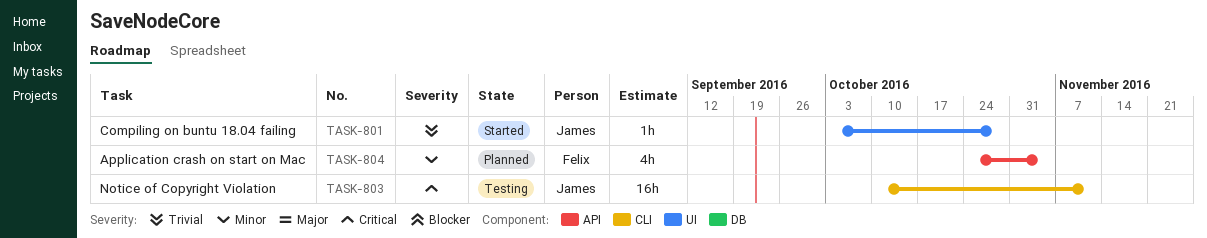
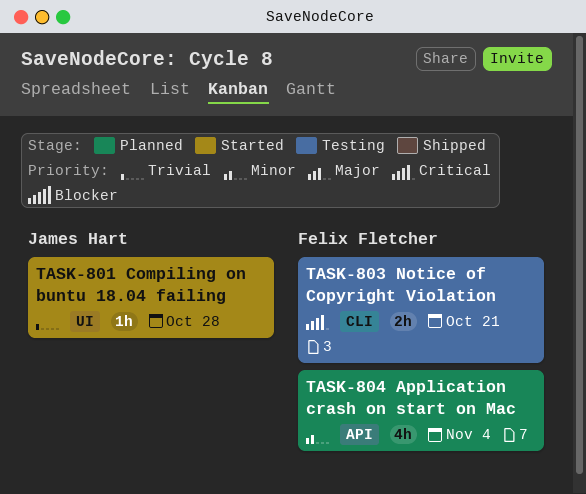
TASK-803, owner: James Hart -> Felix Fletcher
TASK-803, estimate: 16h -> 2h
TASK-803, due: Nov 11 -> Oct 21

